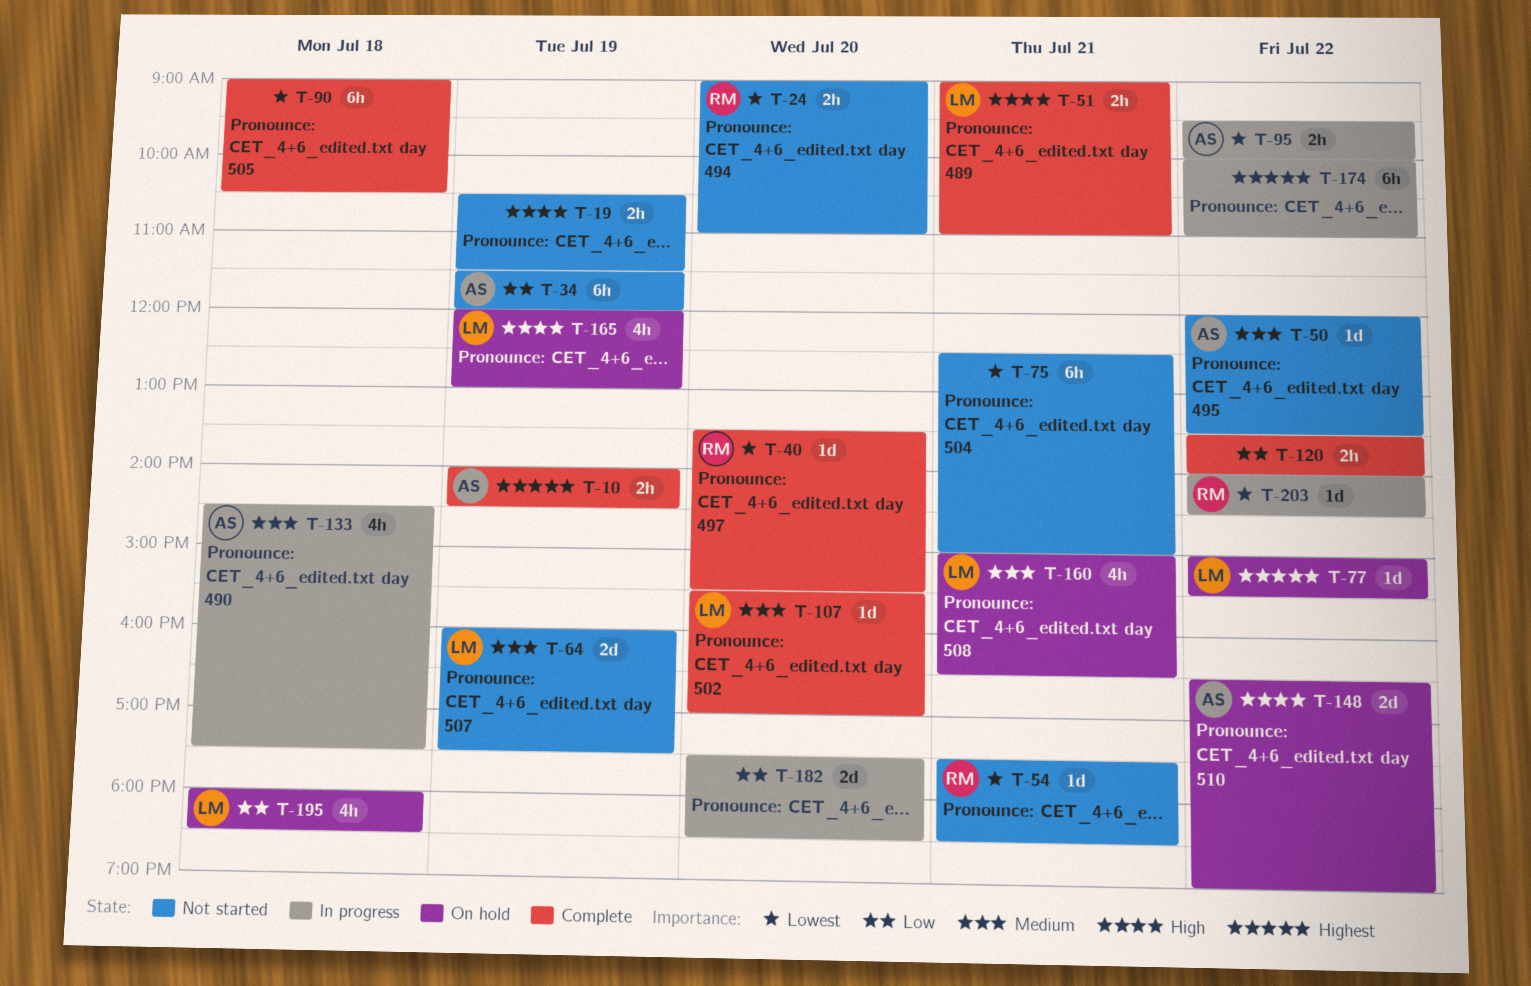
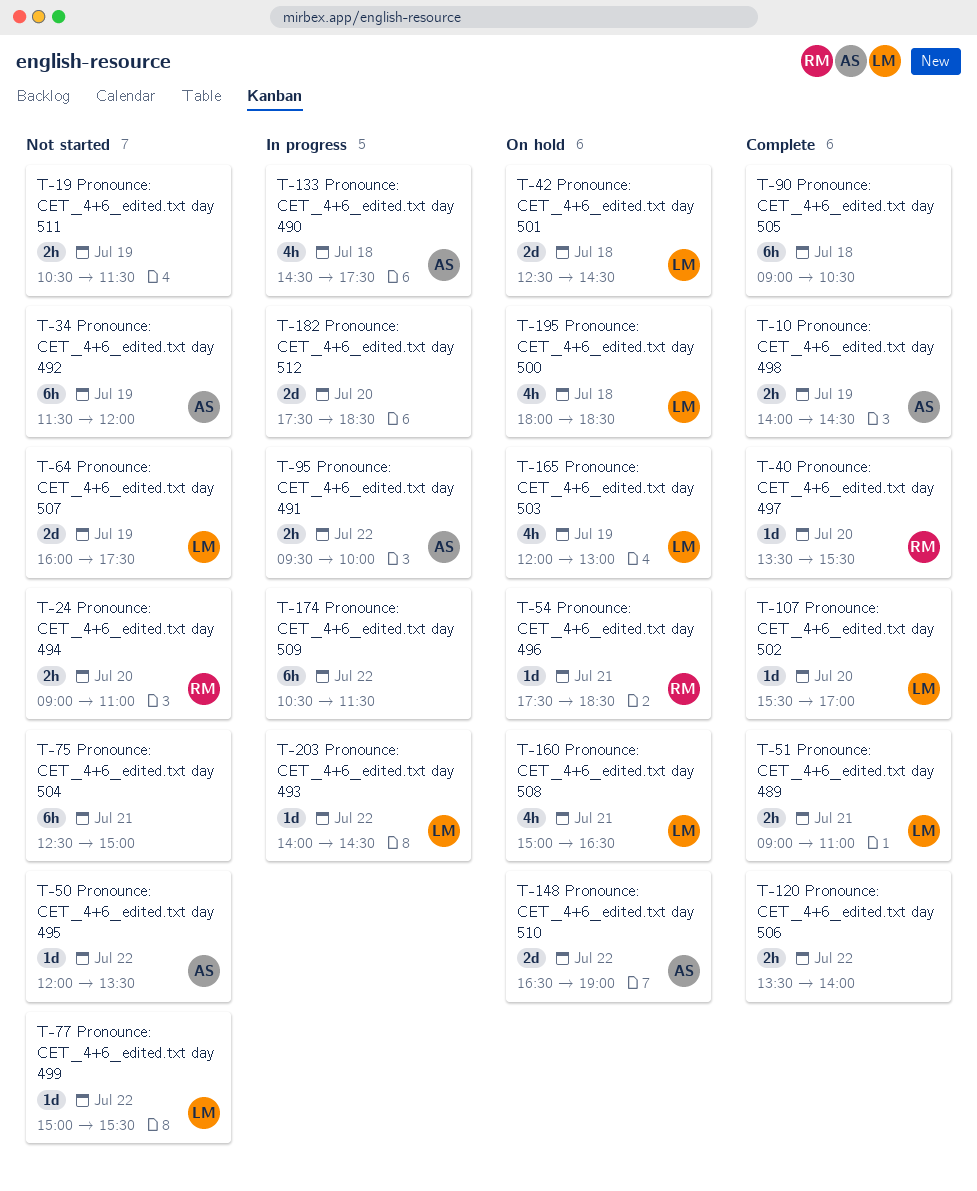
T-42: none -> present
T-54, status: Not started -> On hold
T-77, status: On hold -> Not started
T-174, begins: 10:00 -> 10:30
T-174, ends: 11:00 -> 11:30
T-203, owner: RM -> LM

